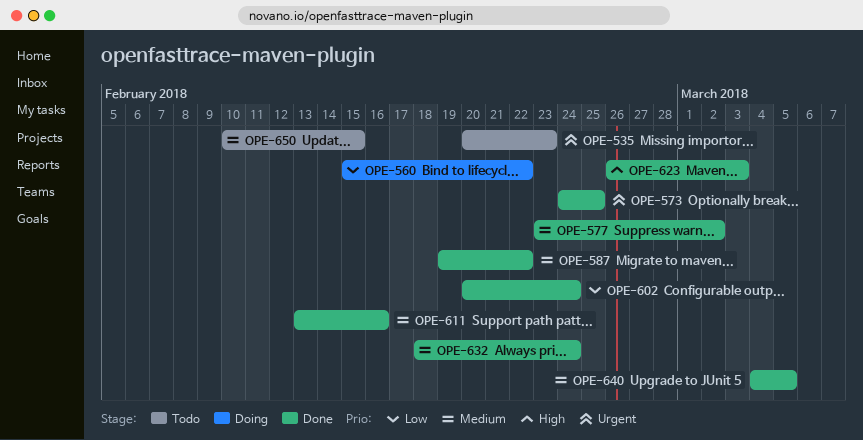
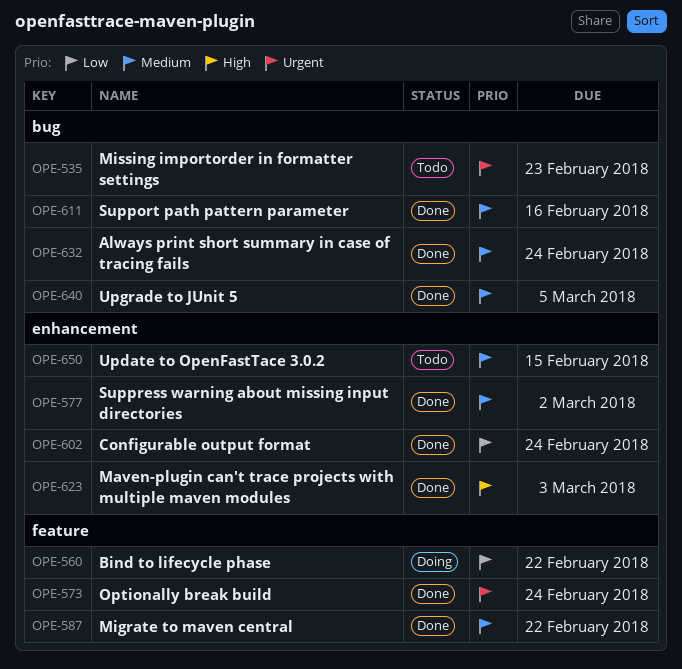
OPE-573, due: Feb 25 -> Feb 24

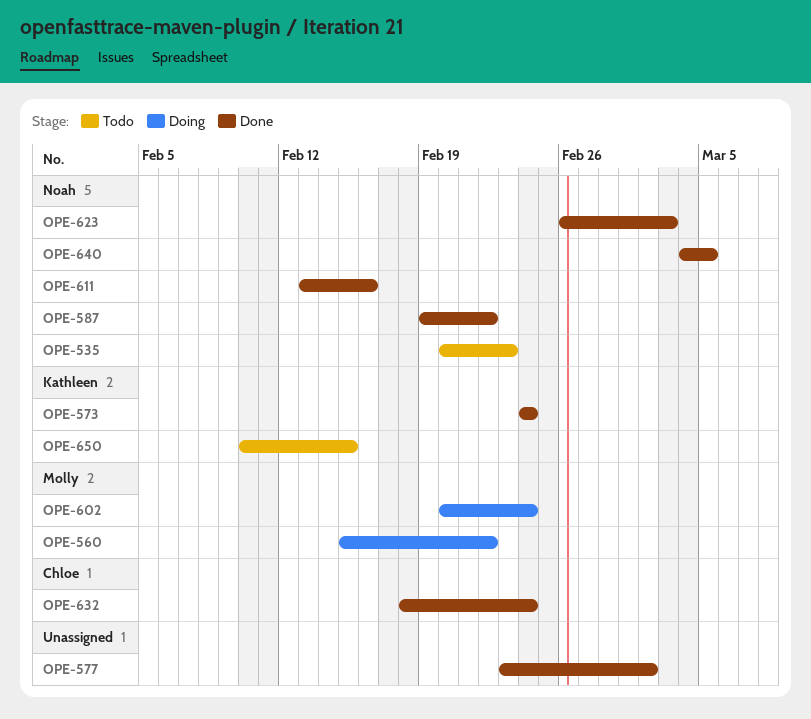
OPE-602, status: Done -> Doing

